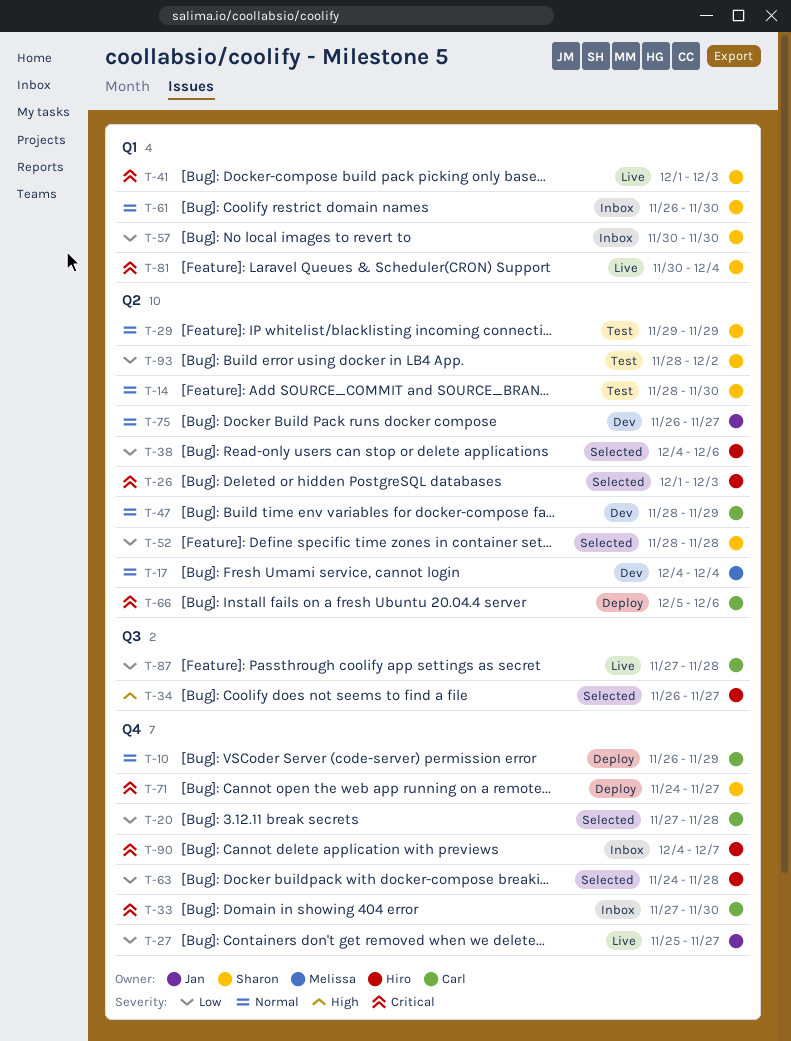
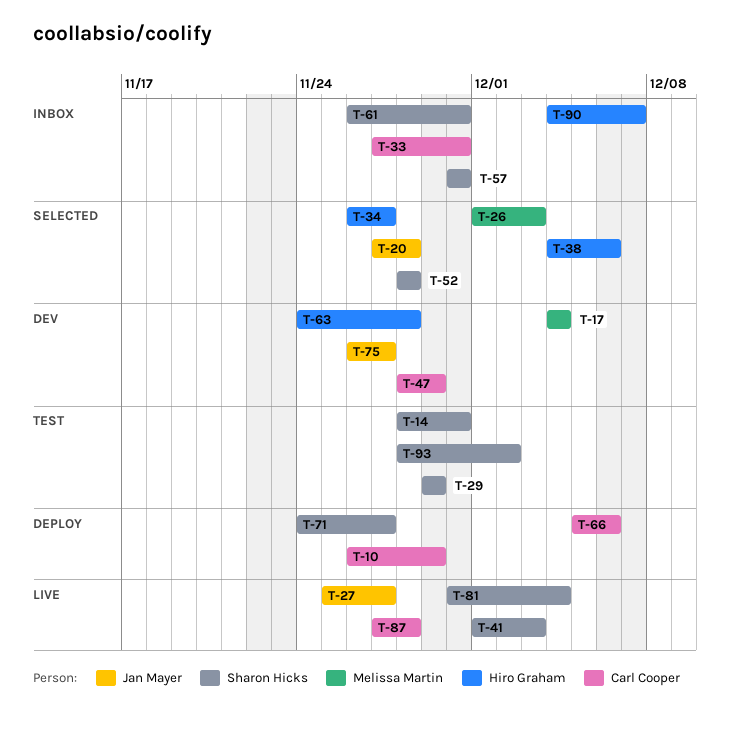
T-20, owner: Carl Cooper -> Jan Mayer
T-26, owner: Hiro Graham -> Melissa Martin
T-63, status: Selected -> Dev

